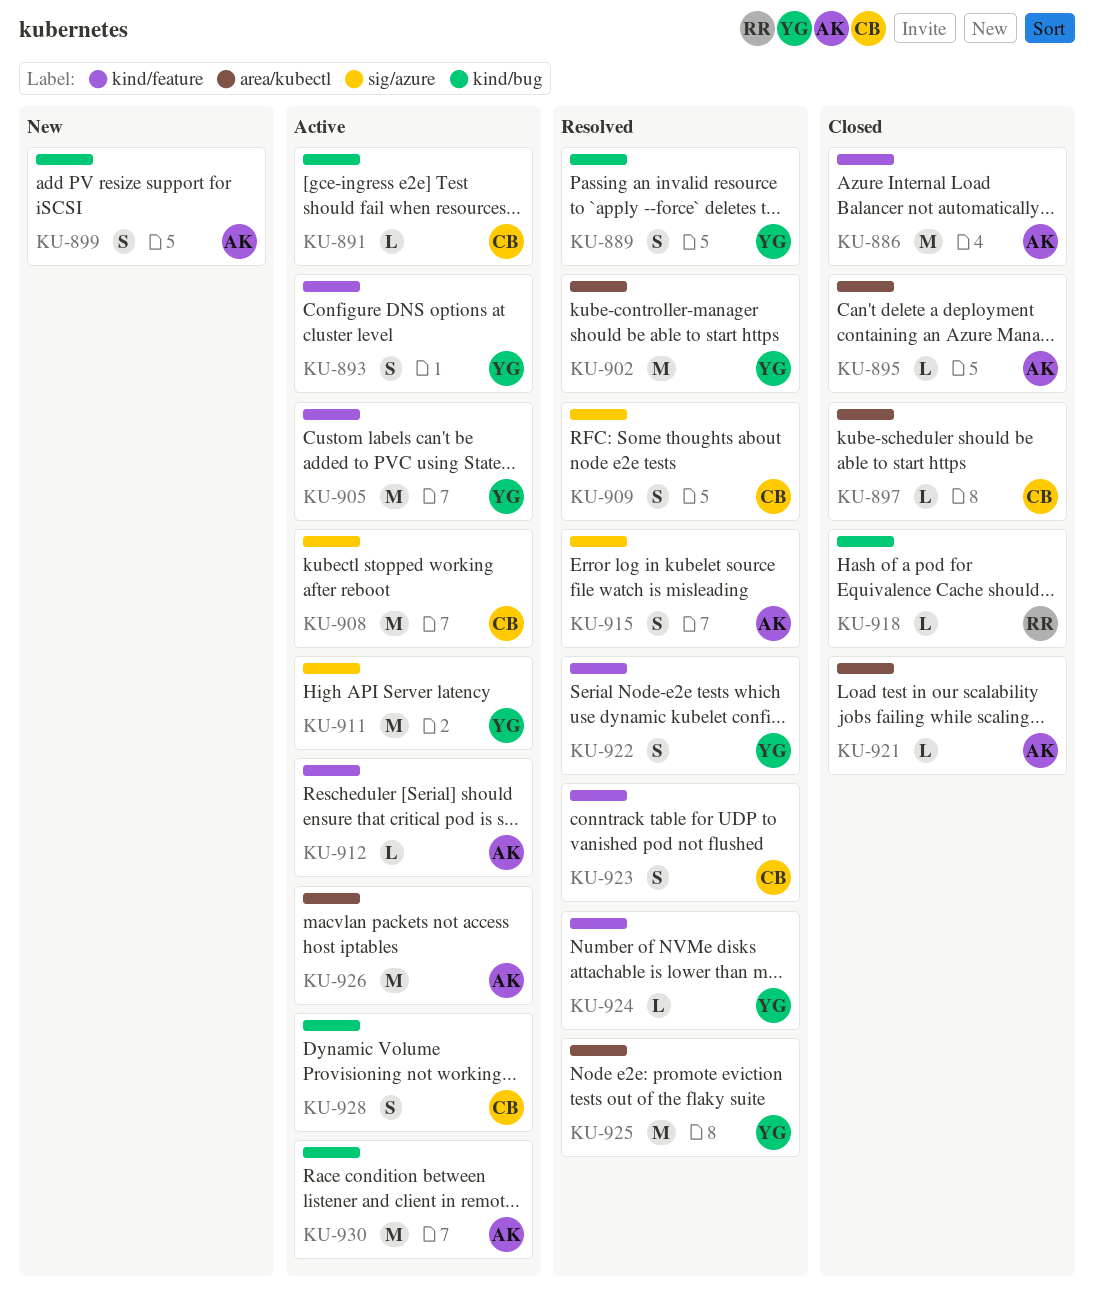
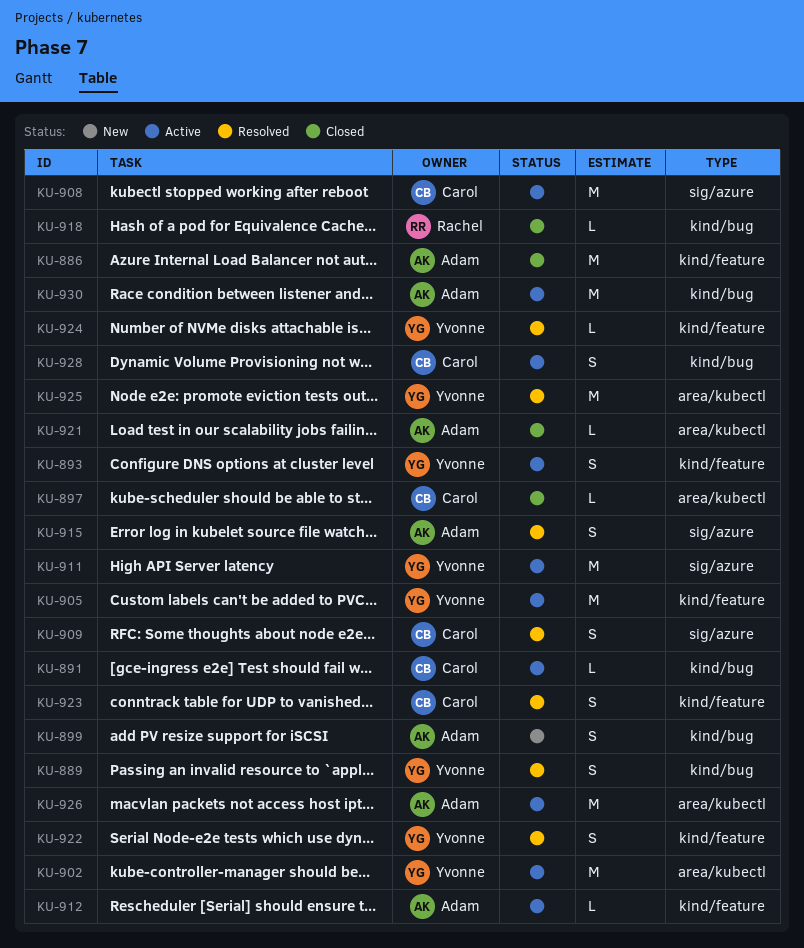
KU-895: present -> none
KU-902, status: Resolved -> Active

